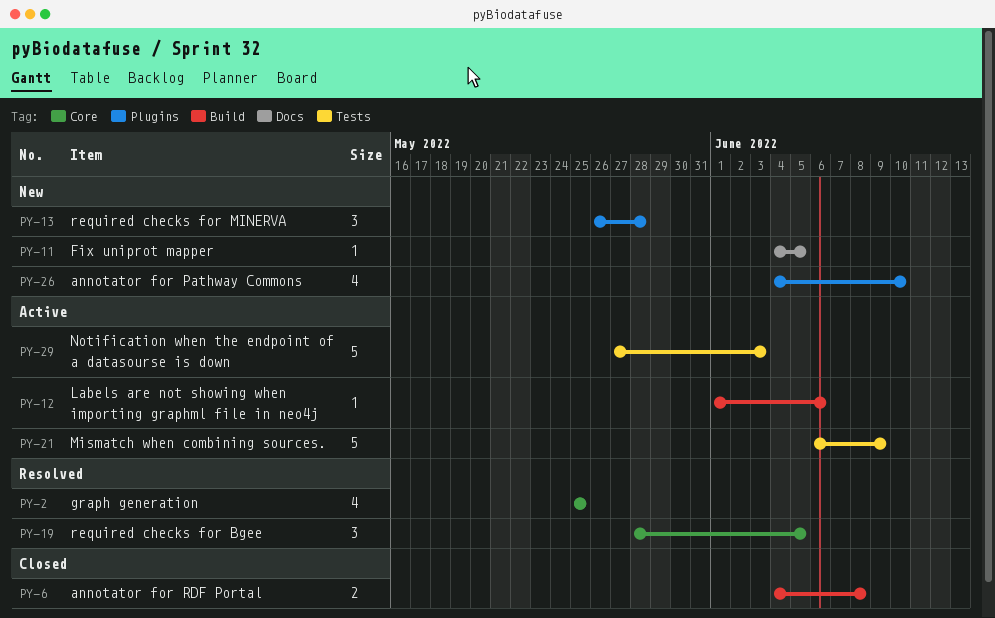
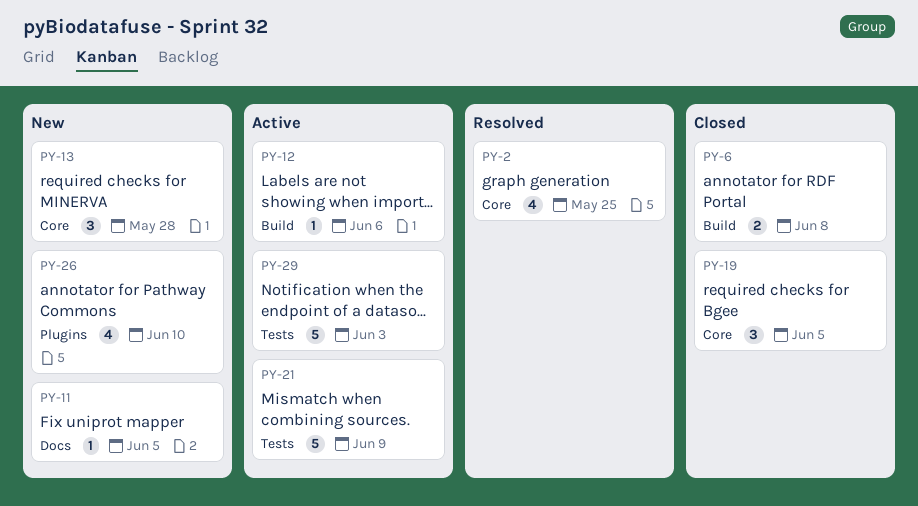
PY-13, label: Plugins -> Core
PY-19, status: Resolved -> Closed

